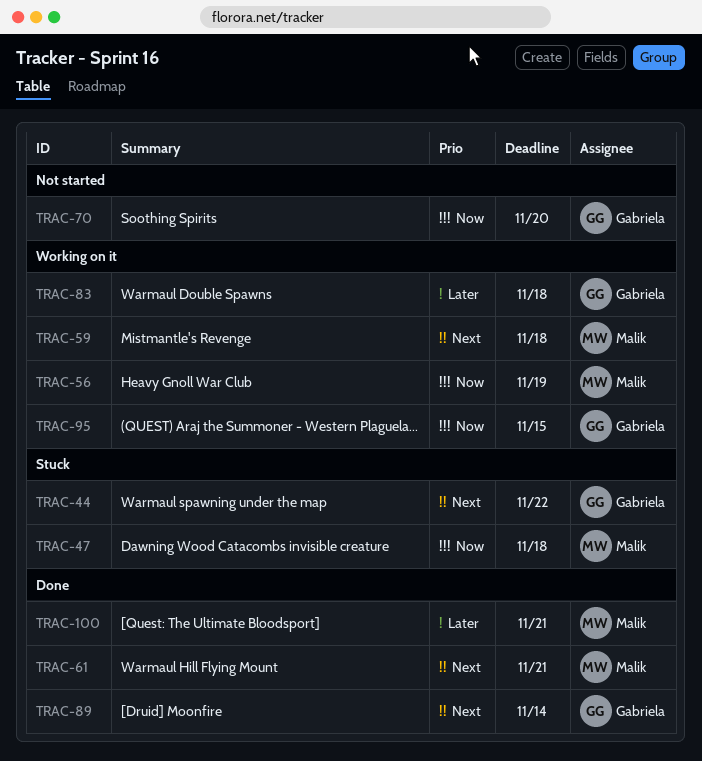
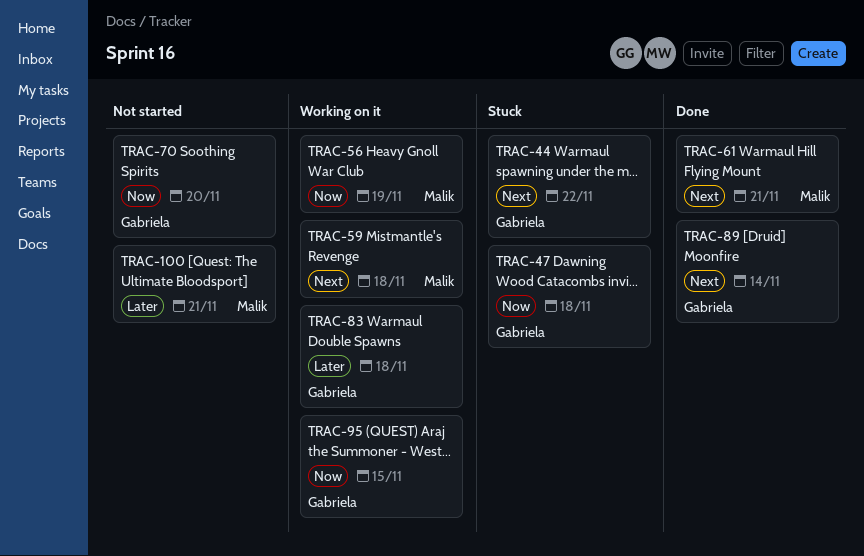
TRAC-47, owner: Malik -> Gabriela
TRAC-100, status: Done -> Not started

